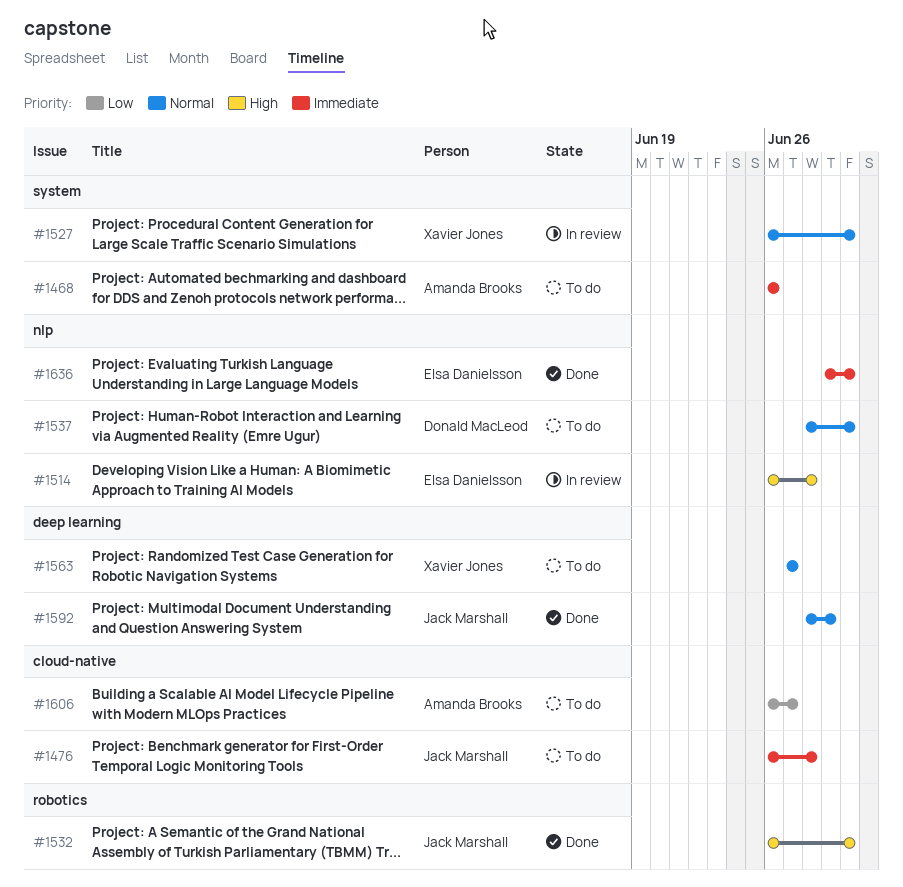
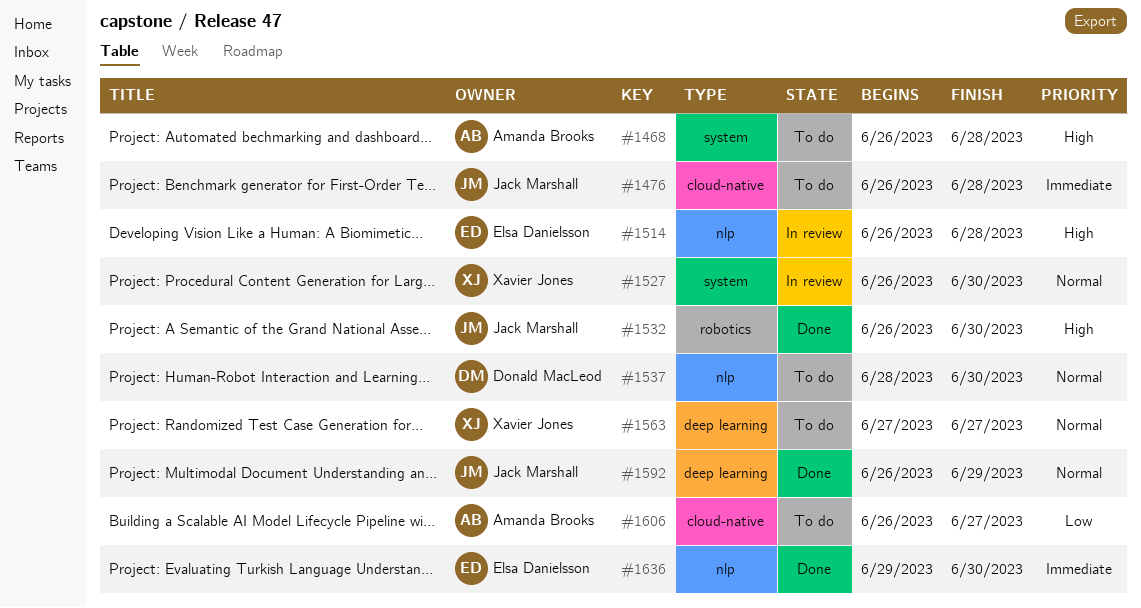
#1468, priority: Immediate -> High
#1468, due: Jun 26 -> Jun 28
#1592, start: Jun 28 -> Jun 26

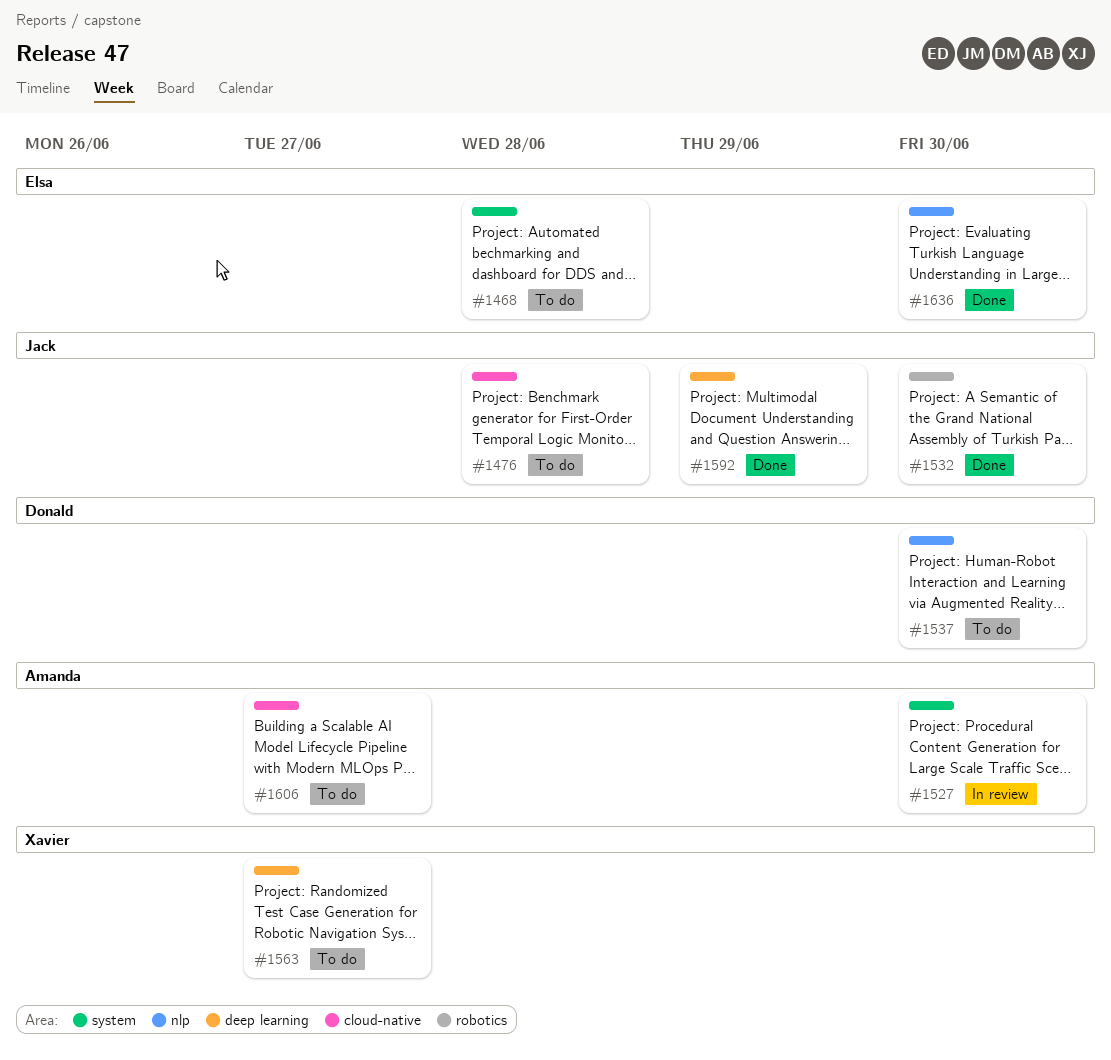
#1468, owner: Amanda Brooks -> Elsa Danielsson
#1514: present -> none
#1527, owner: Xavier Jones -> Amanda Brooks

